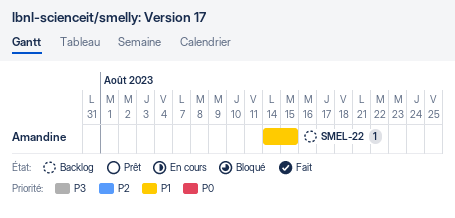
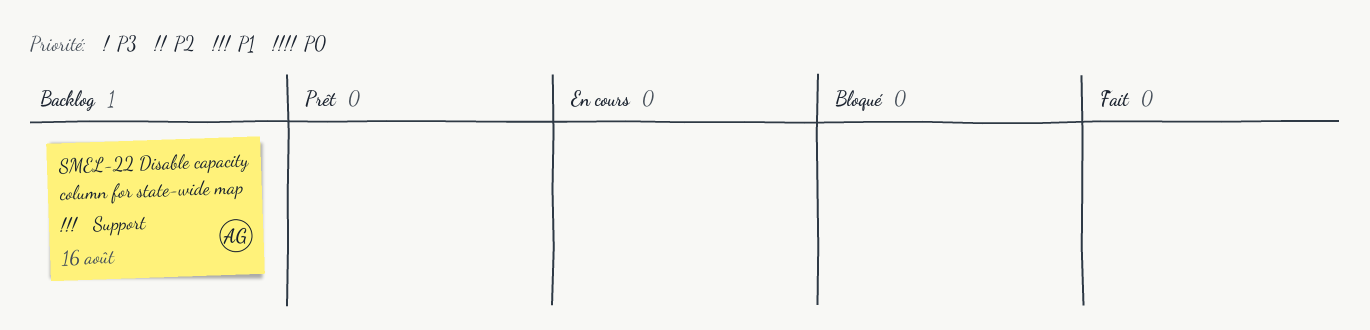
SMEL-22, due: Aug 15 -> Aug 16

